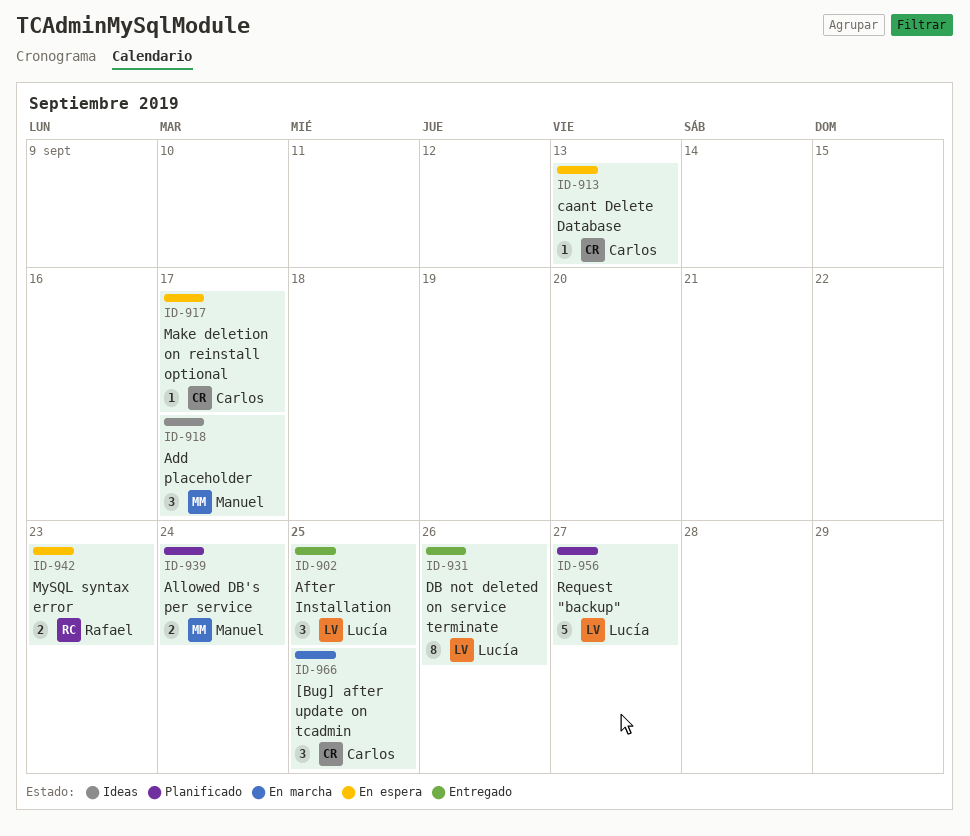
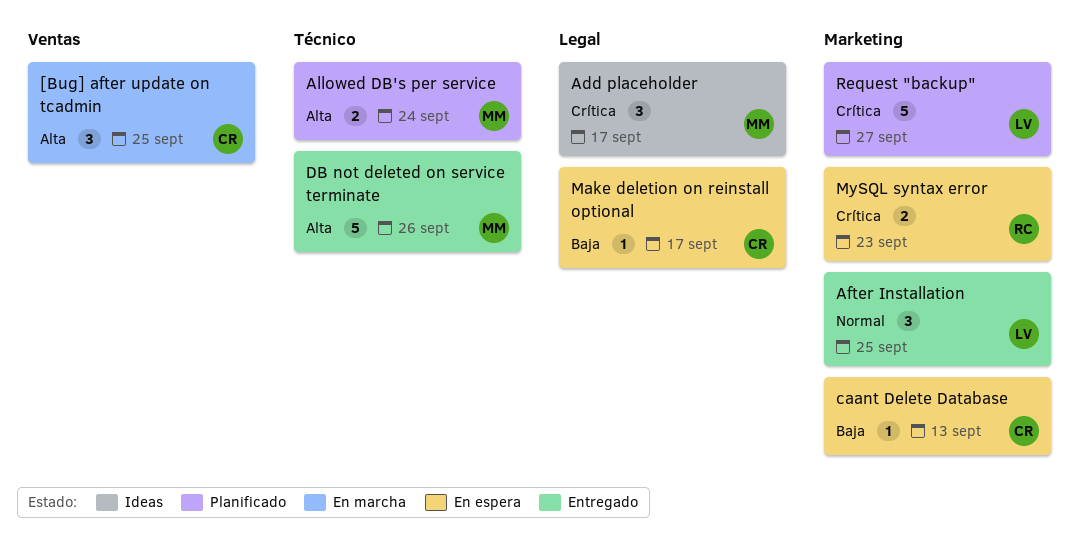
DB not deleted on service terminate, owner: Lucía -> Manuel
DB not deleted on service terminate, estimate: 8 -> 5

